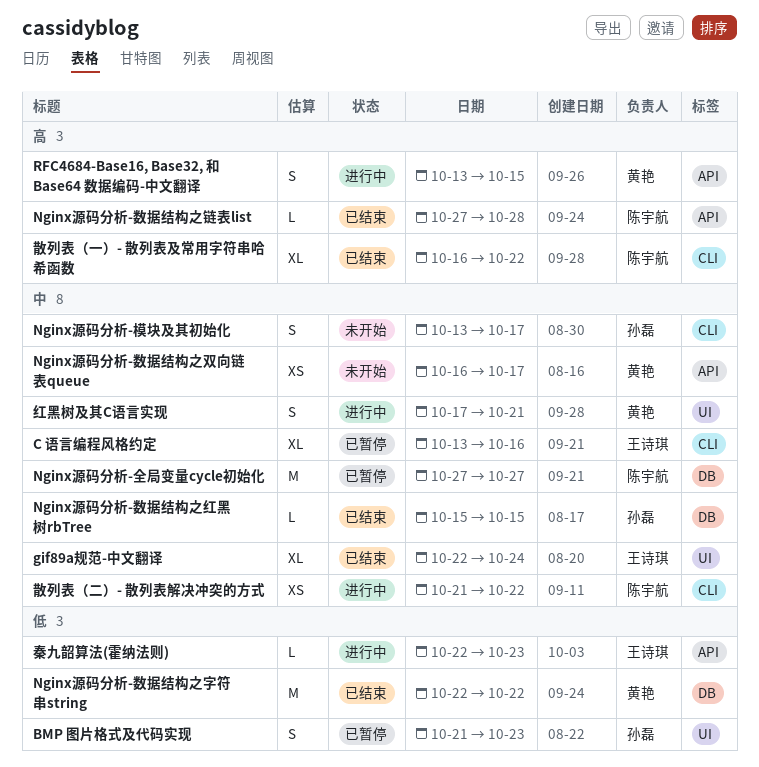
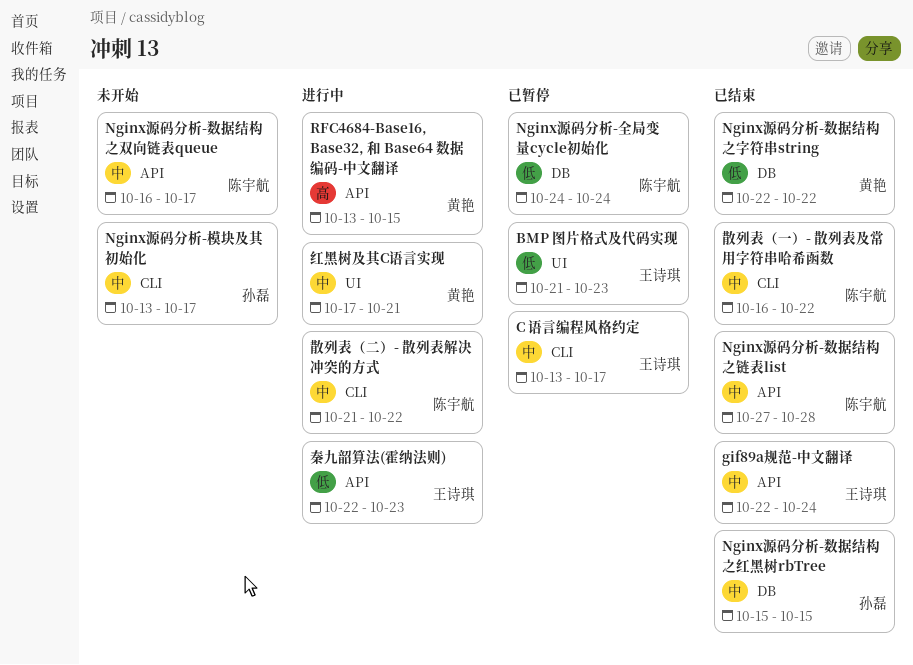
BMP 图片格式及代码实现, owner: 孙磊 -> 王诗琪
C 语言编程风格约定, due: Oct 16 -> Oct 17
gif89a规范-中文翻译, label: UI -> API
Nginx源码分析-全局变量cycle初始化, priority: 中 -> 低
Nginx源码分析-全局变量cycle初始化, start: Oct 27 -> Oct 24
Nginx源码分析-全局变量cycle初始化, due: Oct 27 -> Oct 24
Nginx源码分析-数据结构之双向链表queue, owner: 黄艳 -> 陈宇航
Nginx源码分析-数据结构之链表list, priority: 高 -> 中
散列表（一）- 散列表及常用字符串哈希函数, priority: 高 -> 中

